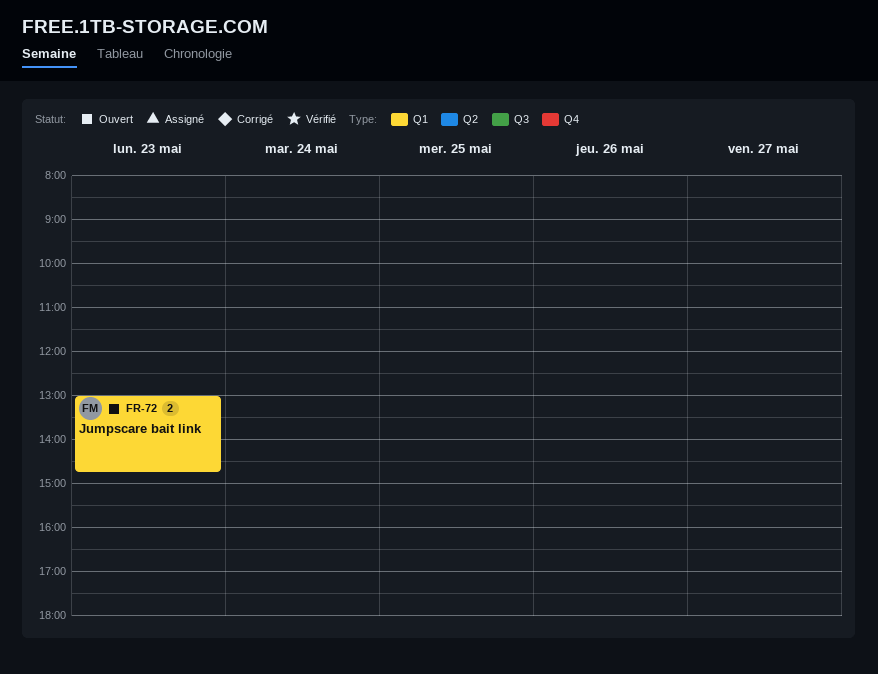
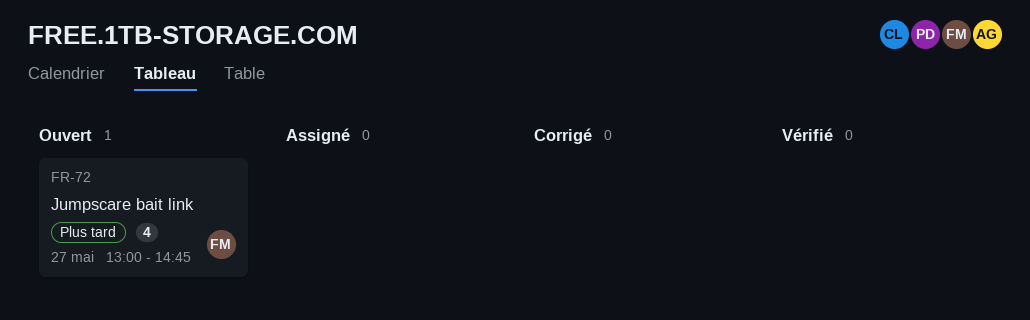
FR-72, estimate: 2 -> 4
FR-72, day: May 23 -> May 27

